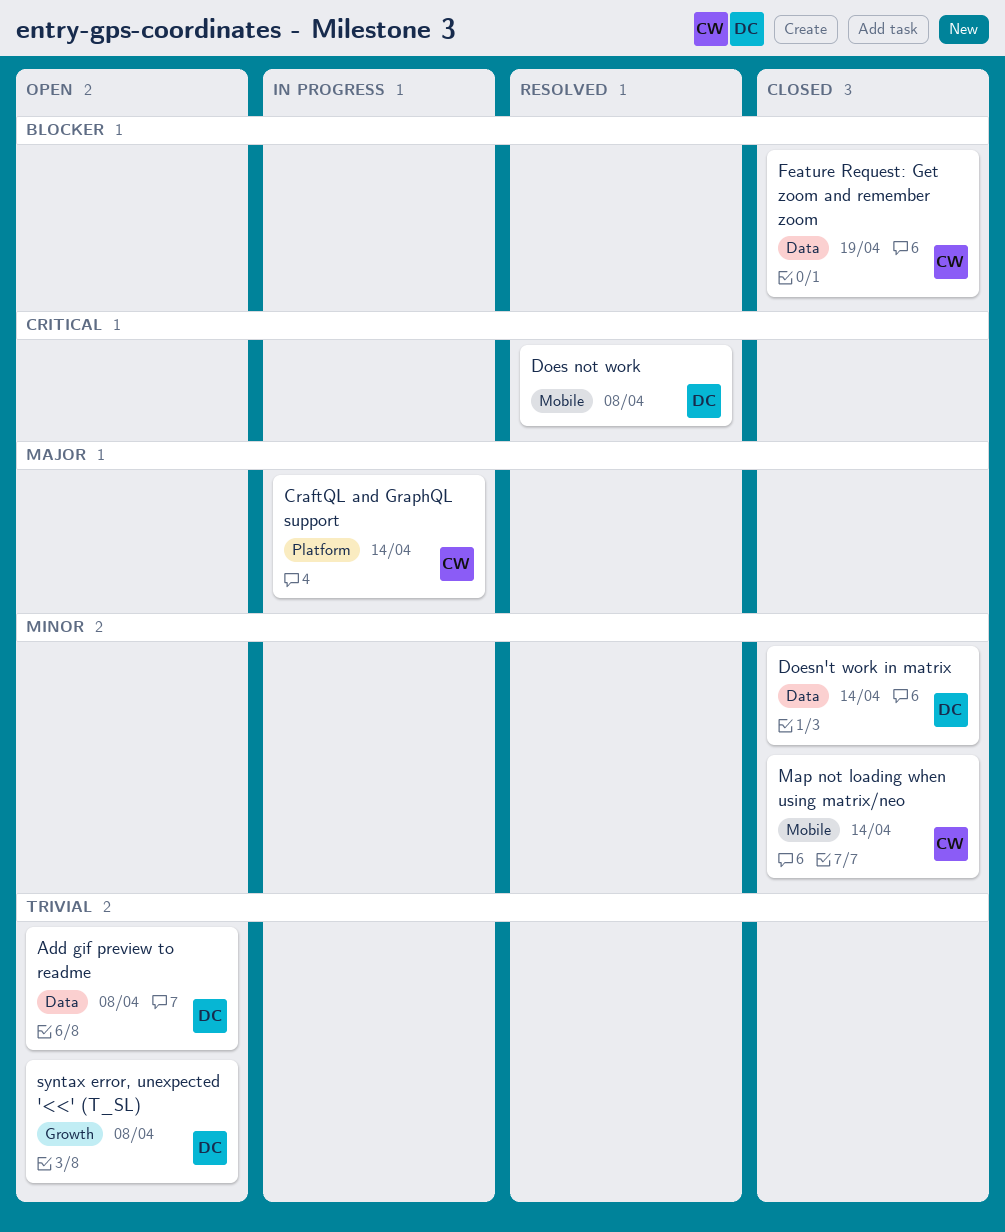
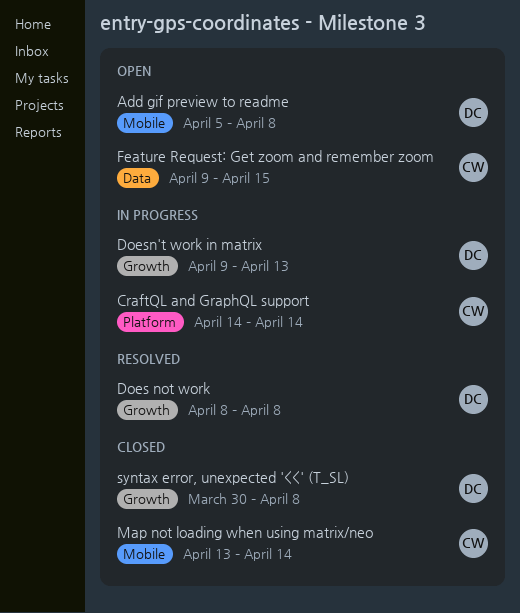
Add gif preview to readme, label: Data -> Mobile
Does not work, label: Mobile -> Growth
Doesn't work in matrix, status: Closed -> In progress
Doesn't work in matrix, label: Data -> Growth
Doesn't work in matrix, due: Apr 14 -> Apr 13
Feature Request: Get zoom and remember zoom, status: Closed -> Open
Feature Request: Get zoom and remember zoom, due: Apr 19 -> Apr 15
syntax error, unexpected '<<' (T_SL), status: Open -> Closed

